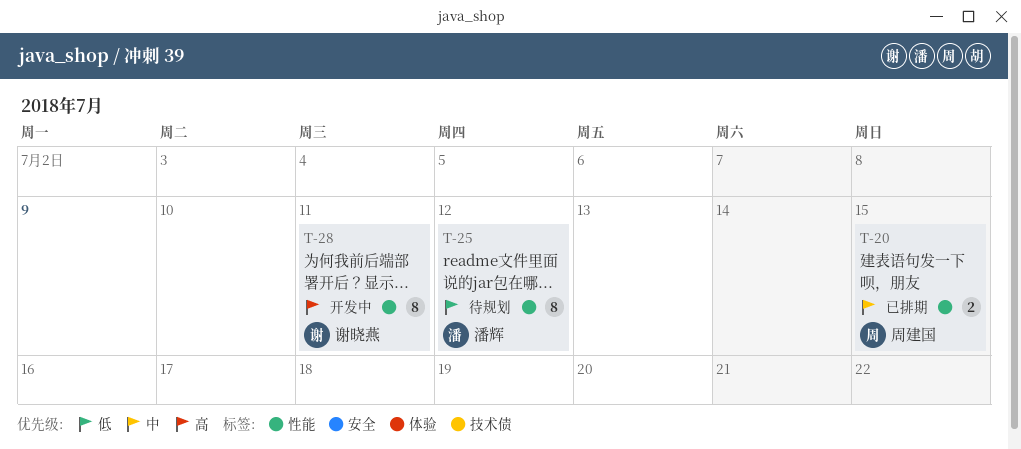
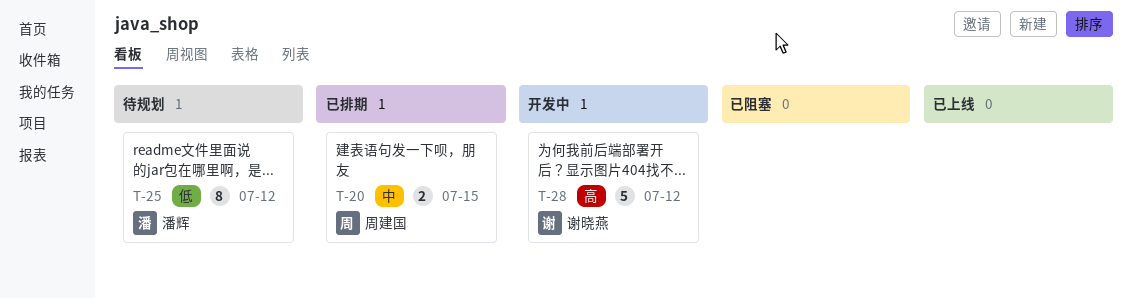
T-28, estimate: 8 -> 5
T-28, due: Jul 11 -> Jul 12

